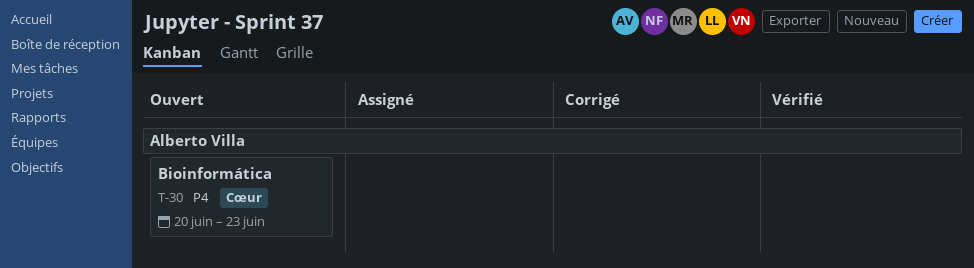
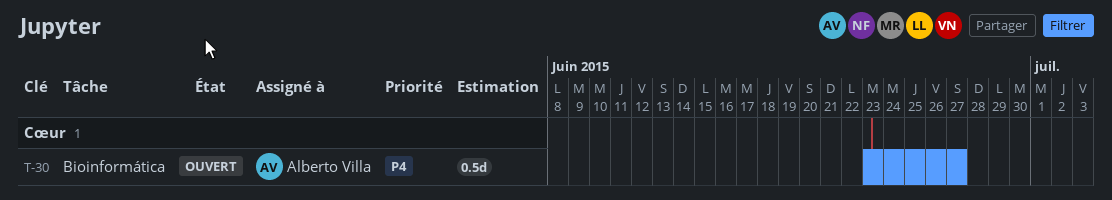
T-30, start: Jun 20 -> Jun 23
T-30, due: Jun 23 -> Jun 27

